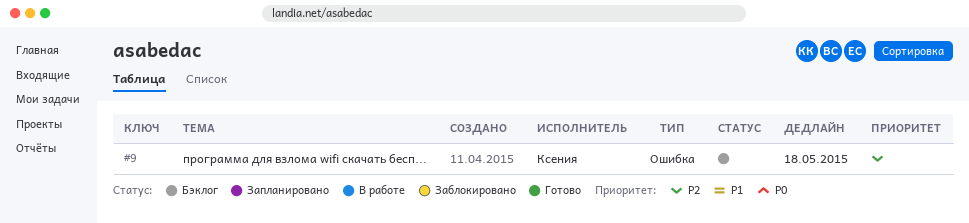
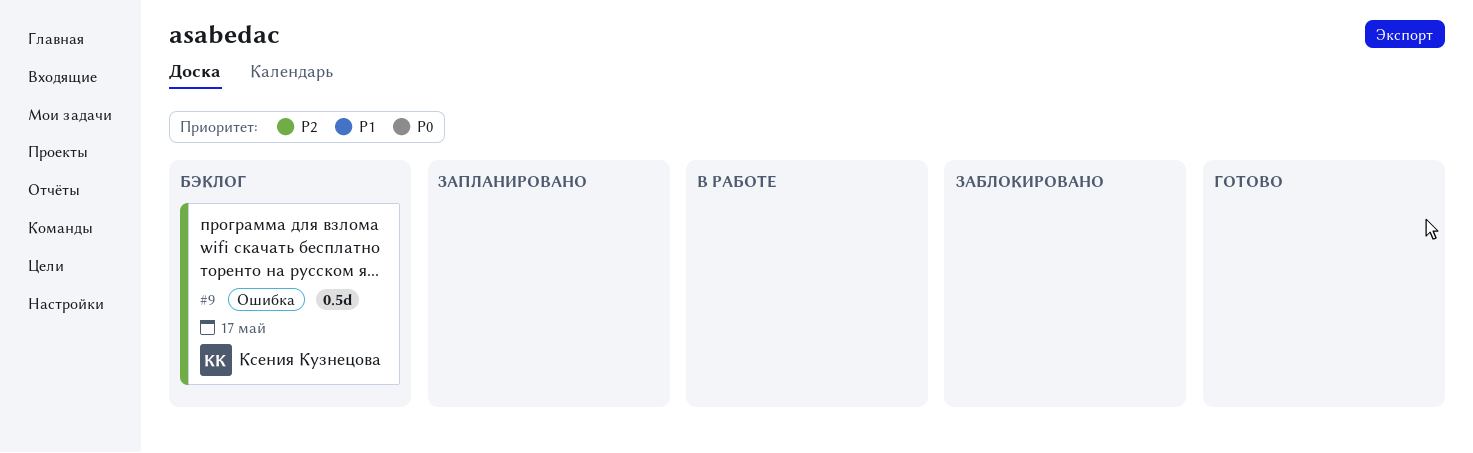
#9, due: May 18 -> May 17

